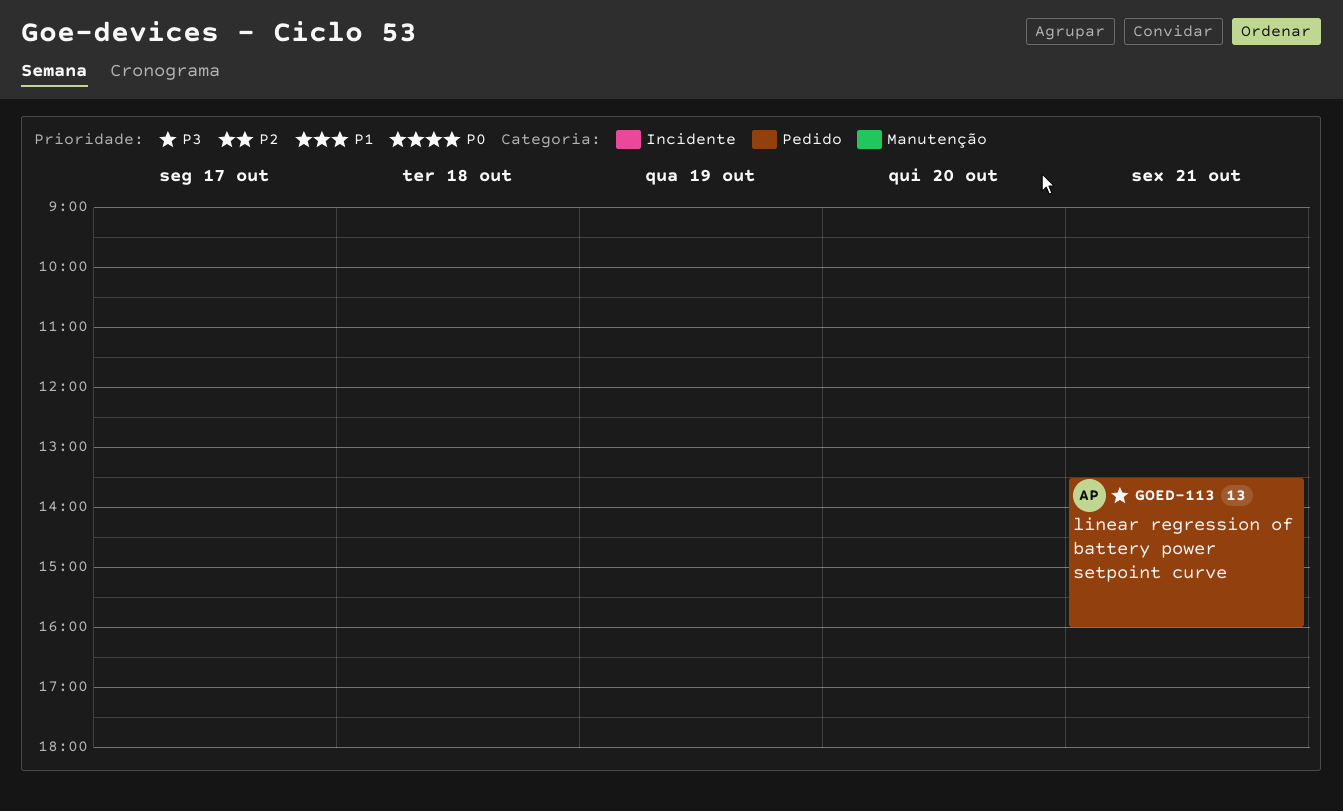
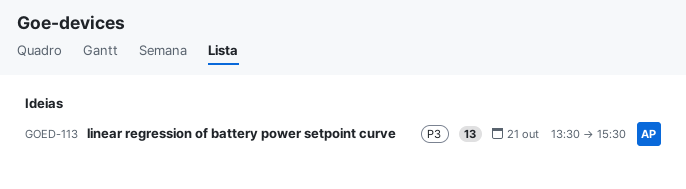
GOED-113, ends: 16:00 -> 15:30

